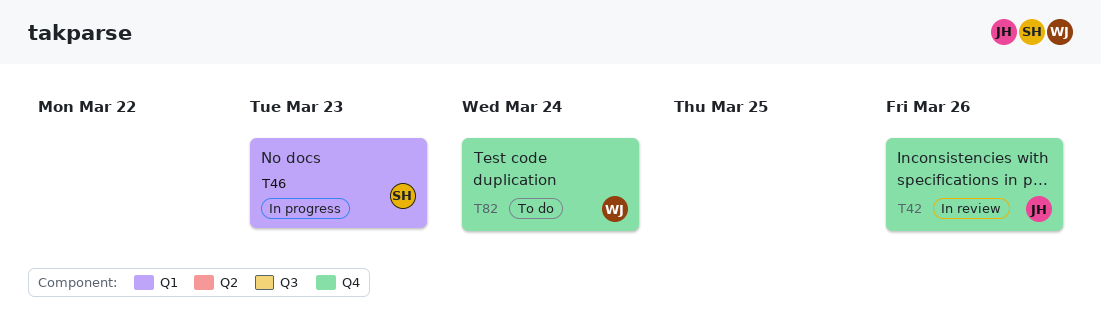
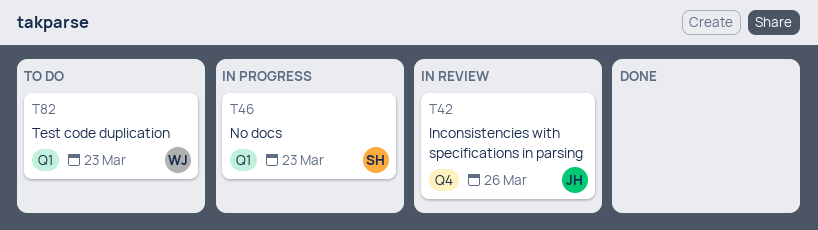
T82, label: Q4 -> Q1
T82, due: Mar 24 -> Mar 23

